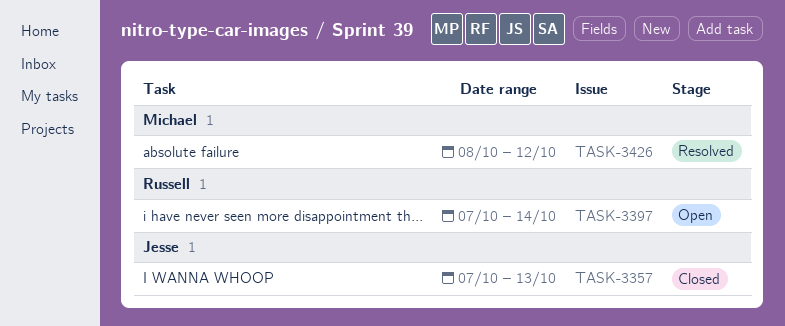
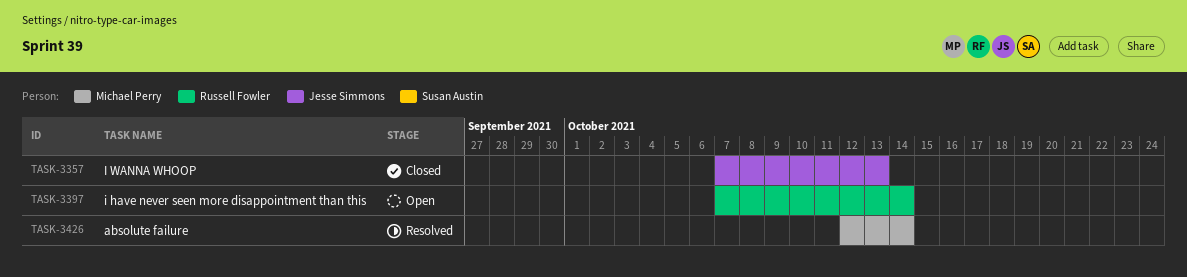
TASK-3426, start: Oct 8 -> Oct 12
TASK-3426, due: Oct 12 -> Oct 14

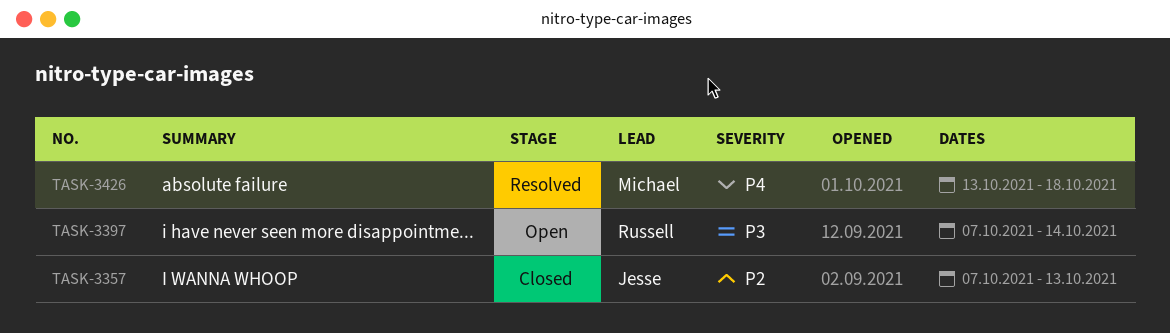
TASK-3426, start: Oct 12 -> Oct 13
TASK-3426, due: Oct 14 -> Oct 18

